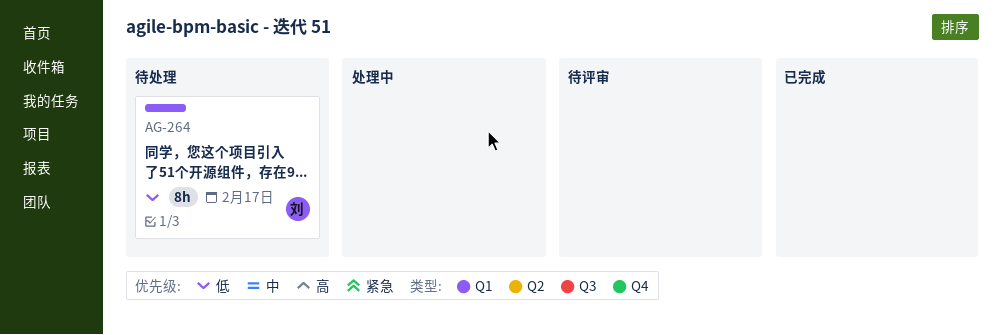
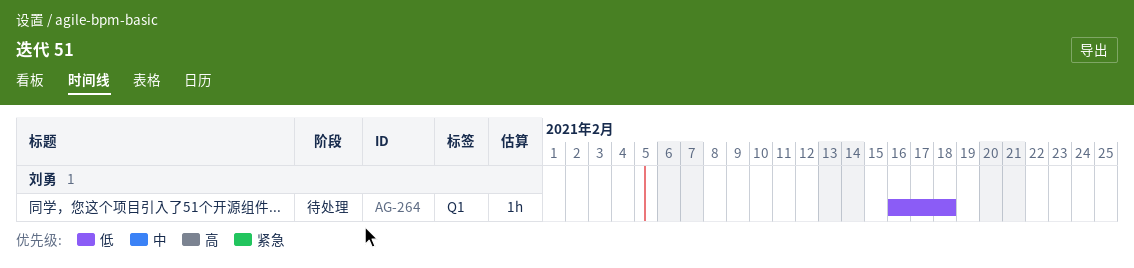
AG-264, estimate: 8h -> 1h
AG-264, due: Feb 17 -> Feb 18

